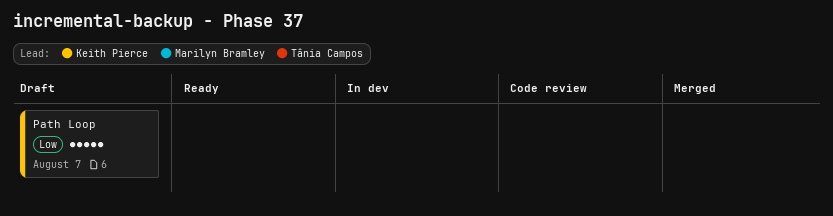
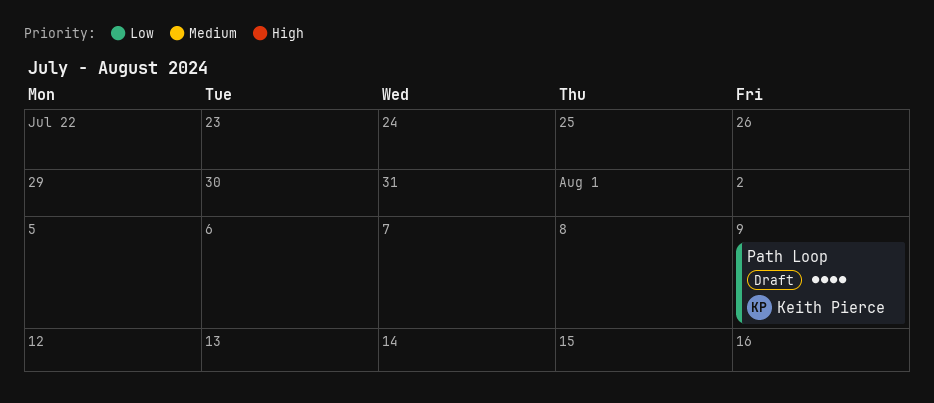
Path Loop, estimate: 5 -> 4
Path Loop, due: Aug 7 -> Aug 9

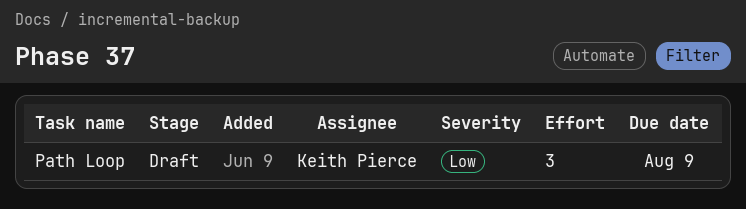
Path Loop, estimate: 4 -> 3

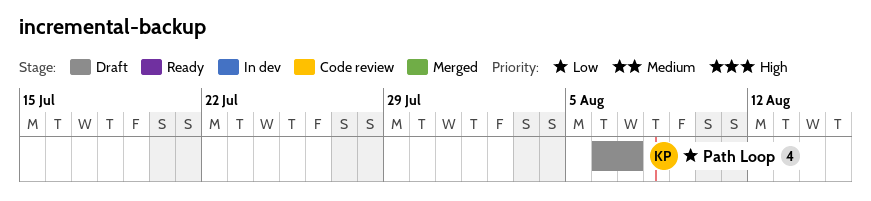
Path Loop, estimate: 3 -> 4
Path Loop, due: Aug 9 -> Aug 7

